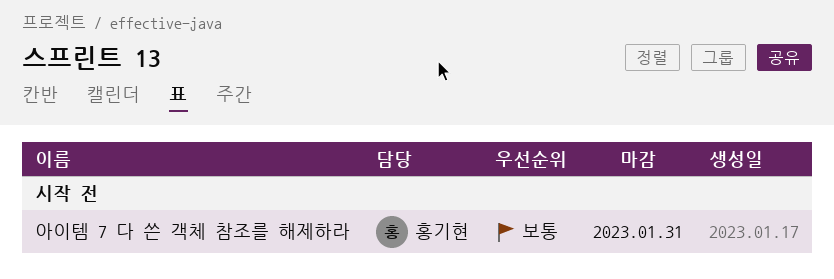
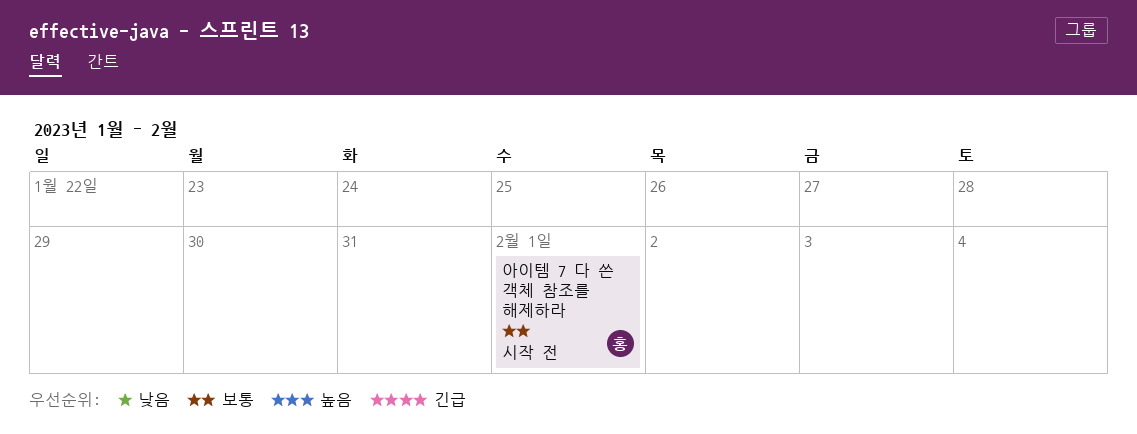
아이템 7 다 쓴 객체 참조를 해제하라, due: Jan 31 -> Feb 1

